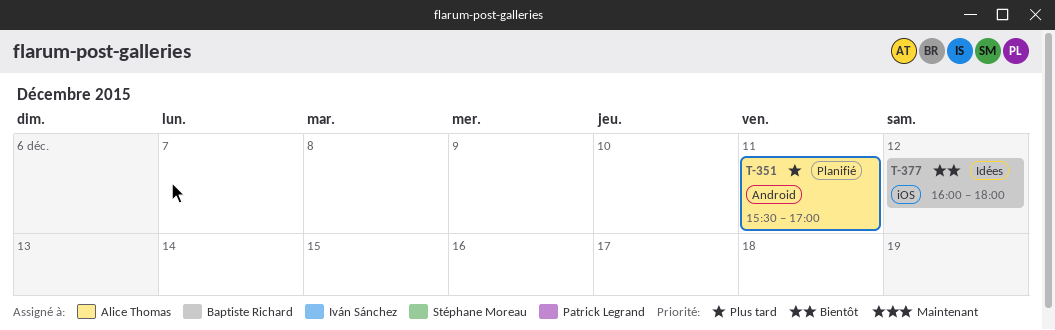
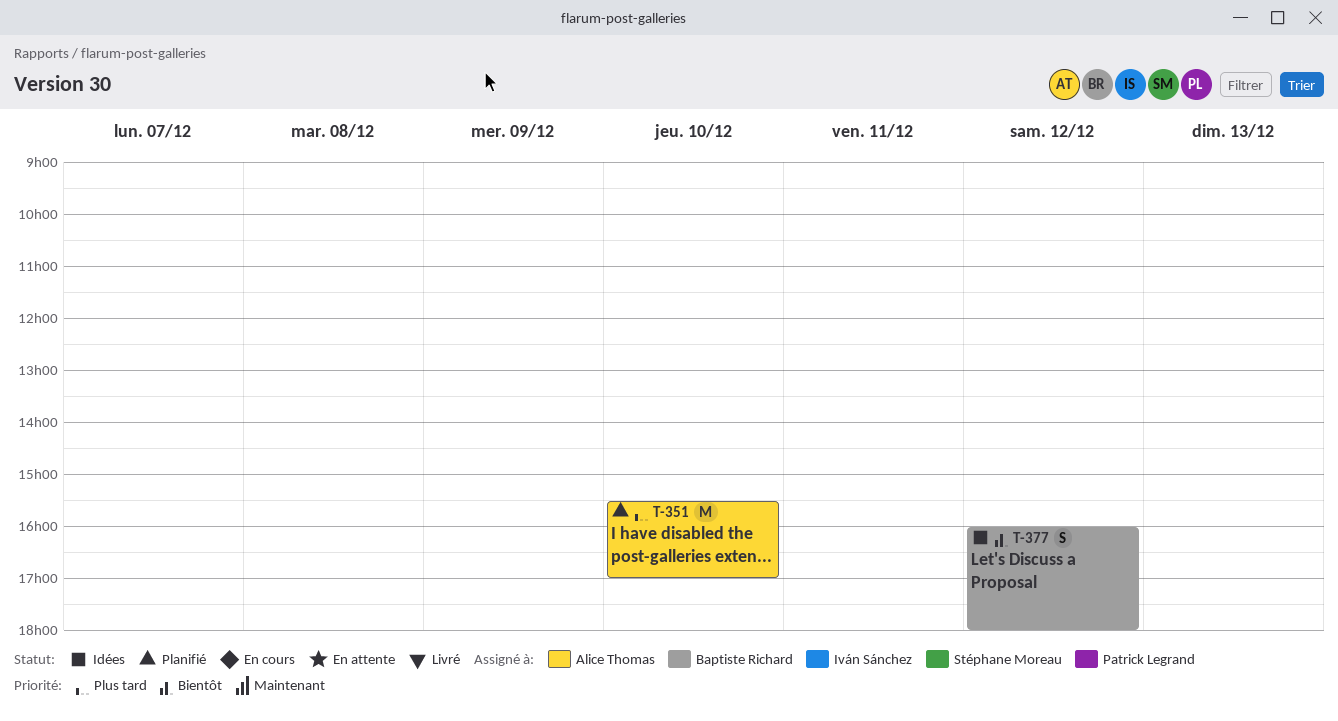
T-351, day: Dec 11 -> Dec 10

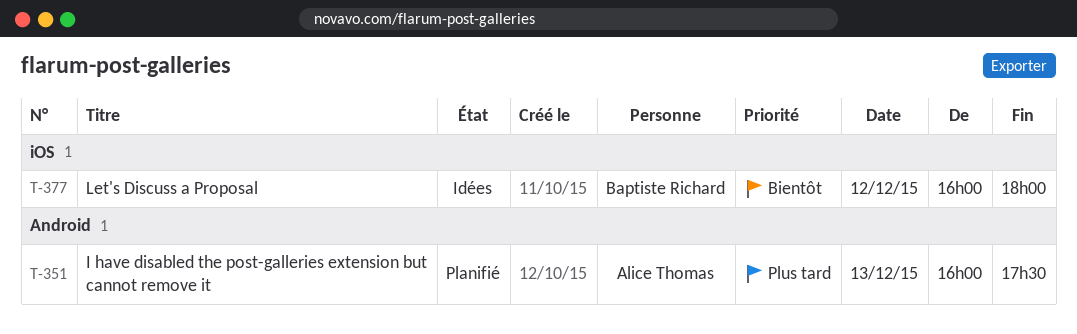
T-351, day: Dec 10 -> Dec 13
T-351, begins: 15:30 -> 16:00
T-351, ends: 17:00 -> 17:30

